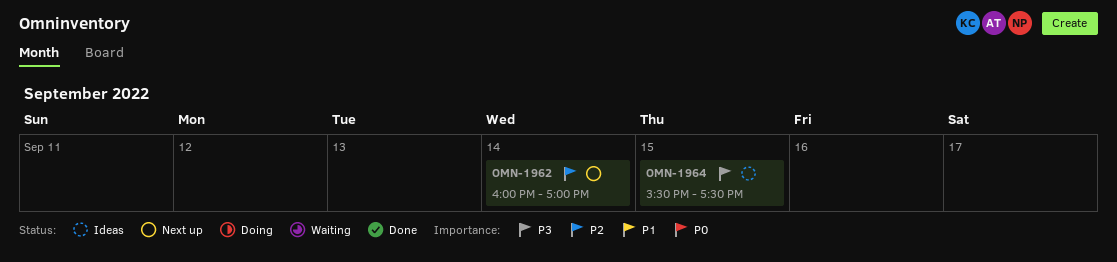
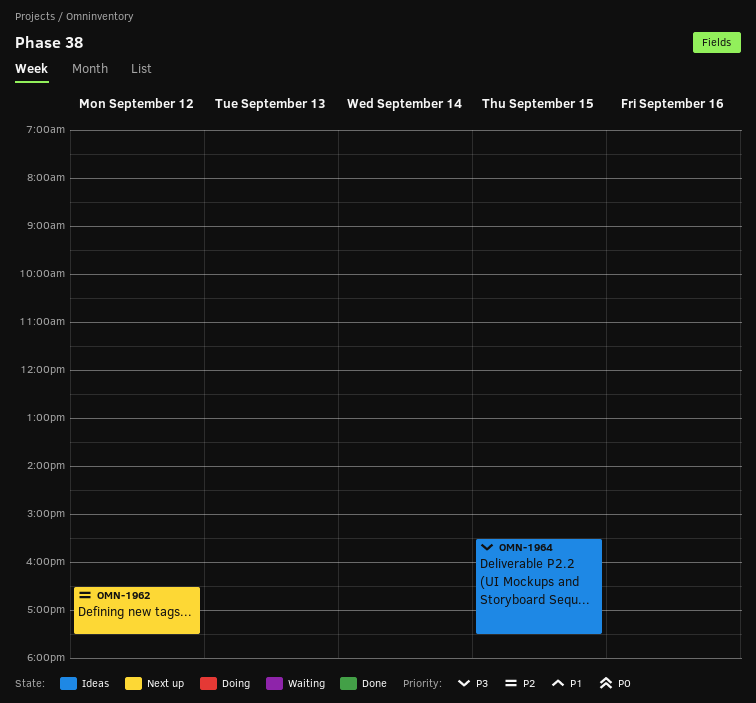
OMN-1962, day: Sep 14 -> Sep 12
OMN-1962, begins: 16:00 -> 16:30
OMN-1962, ends: 17:00 -> 17:30

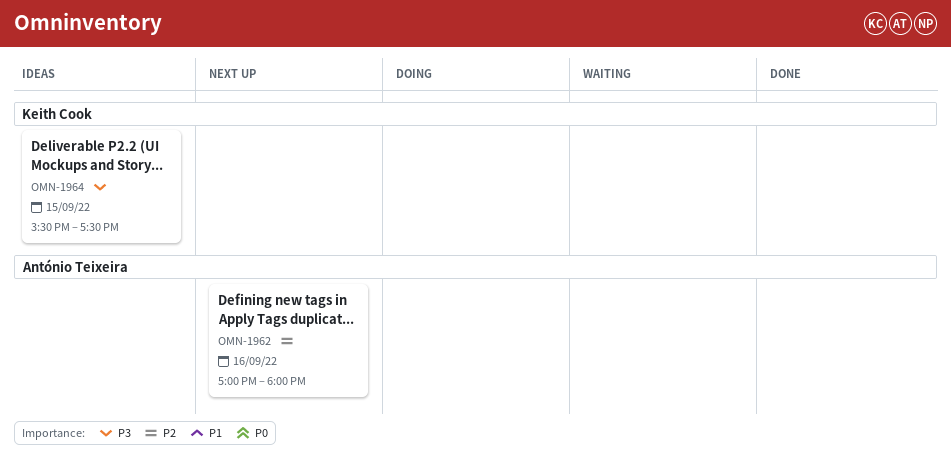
OMN-1962, day: Sep 12 -> Sep 16
OMN-1962, begins: 16:30 -> 17:00
OMN-1962, ends: 17:30 -> 18:00

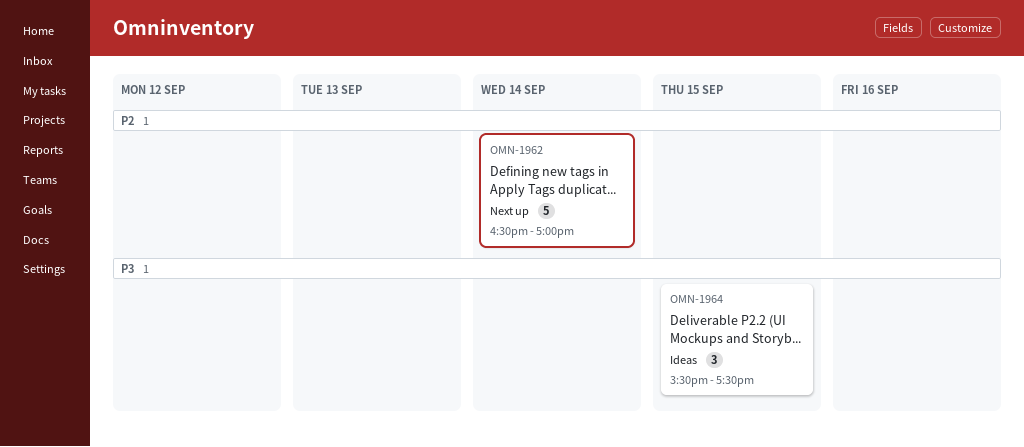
OMN-1962, day: Sep 16 -> Sep 14
OMN-1962, begins: 17:00 -> 16:30
OMN-1962, ends: 18:00 -> 17:00

